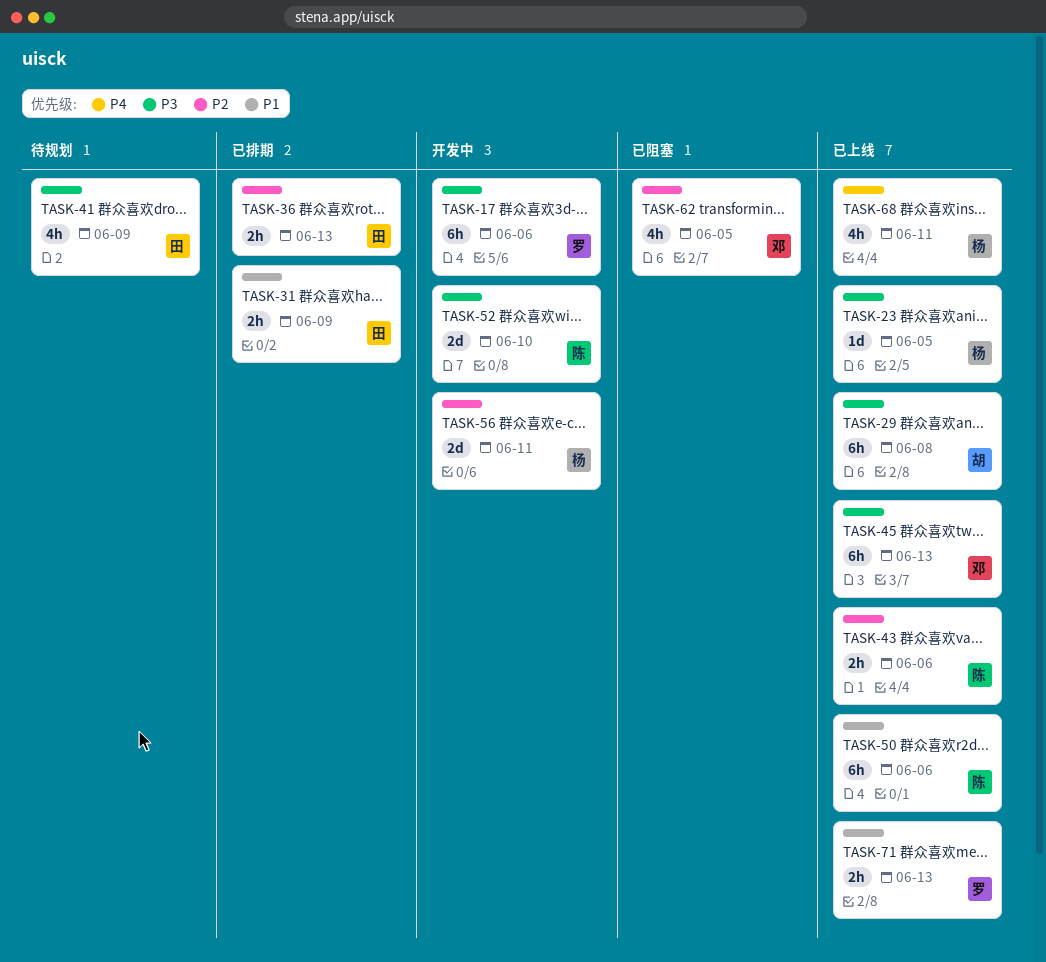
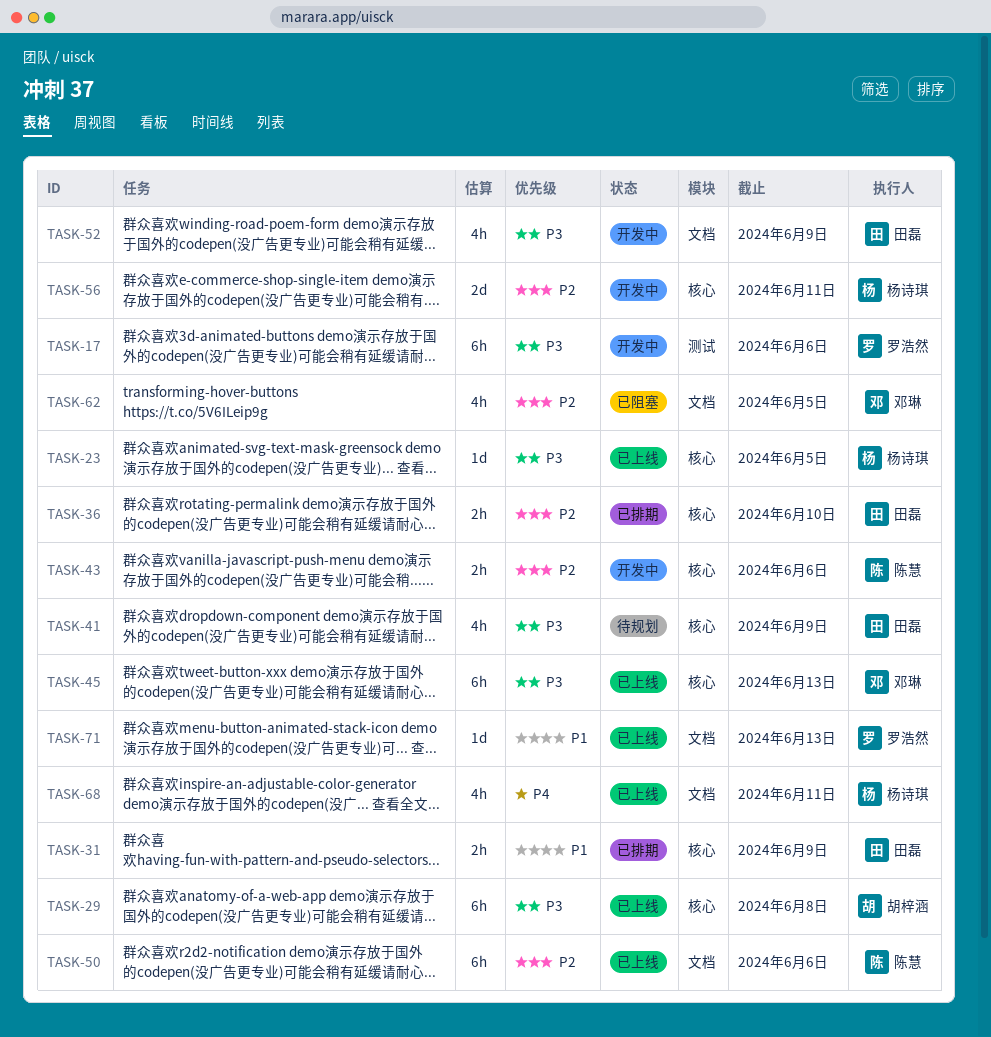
TASK-36, due: Jun 13 -> Jun 10
TASK-43, status: 已上线 -> 开发中
TASK-50, priority: P1 -> P2
TASK-52, owner: 陈慧 -> 田磊
TASK-52, estimate: 2d -> 4h
TASK-52, due: Jun 10 -> Jun 9
TASK-71, estimate: 2h -> 1d

